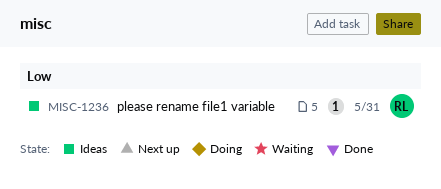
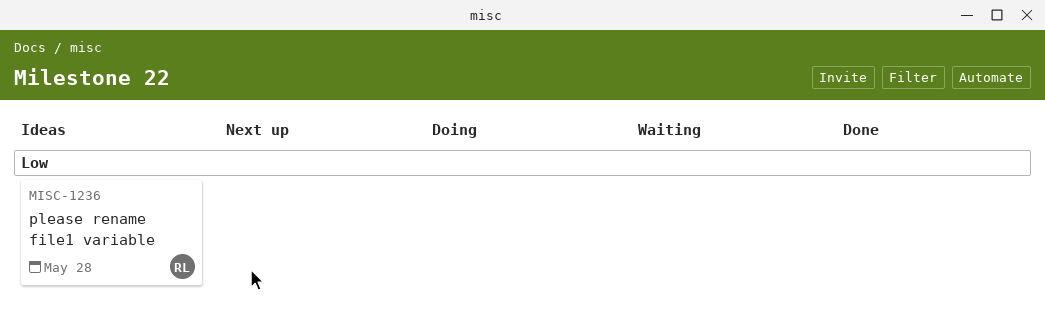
MISC-1236, due: May 31 -> May 28

